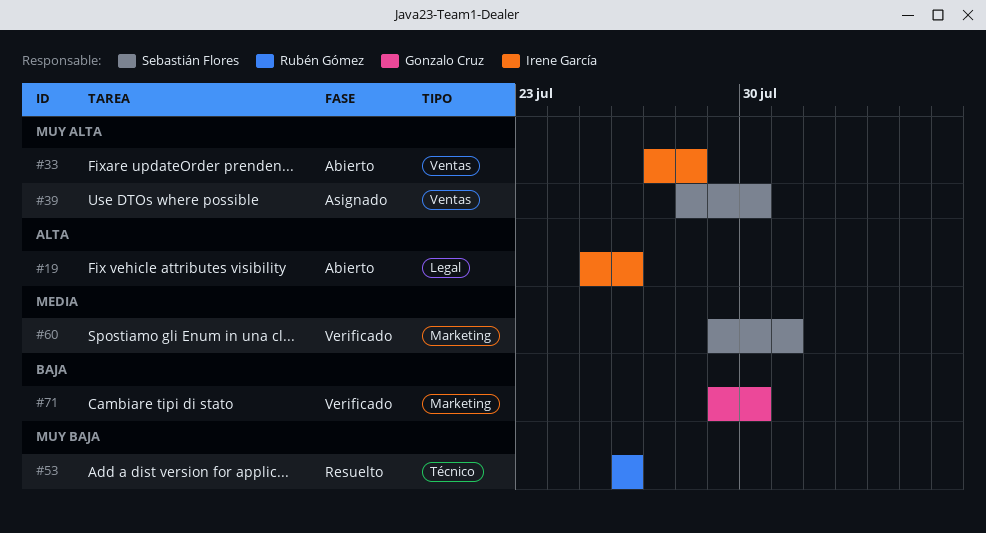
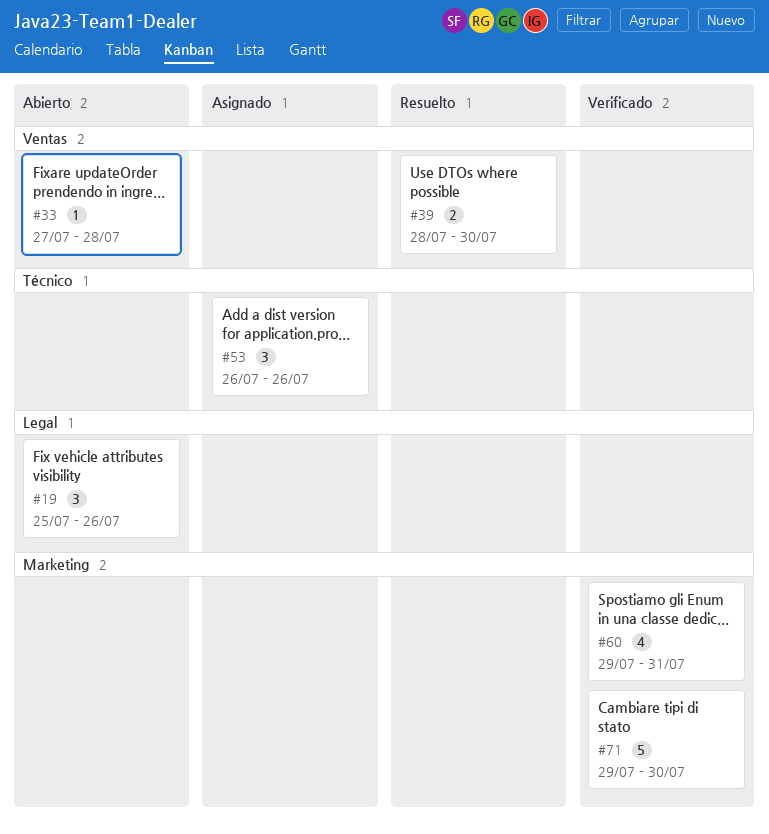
#39, status: Asignado -> Resuelto
#53, status: Resuelto -> Asignado

